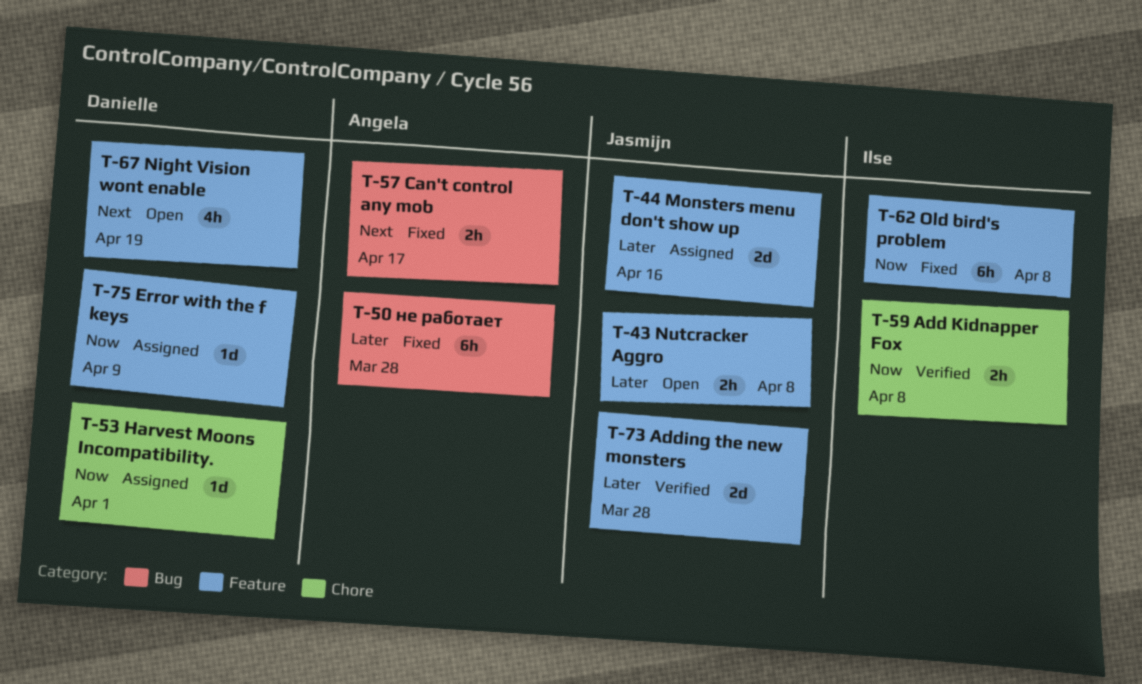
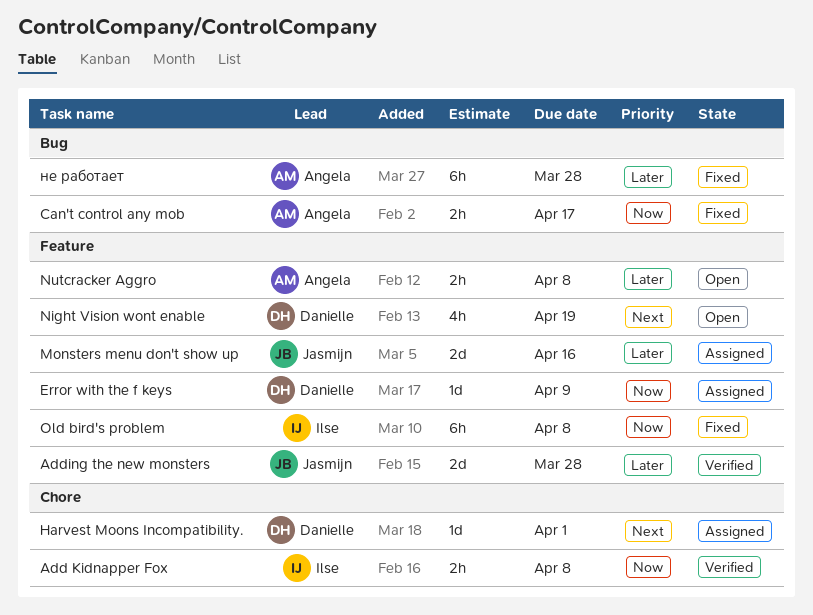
Can't control any mob, priority: Next -> Now
Harvest Moons Incompatibility., priority: Now -> Next
Nutcracker Aggro, owner: Jasmijn -> Angela

